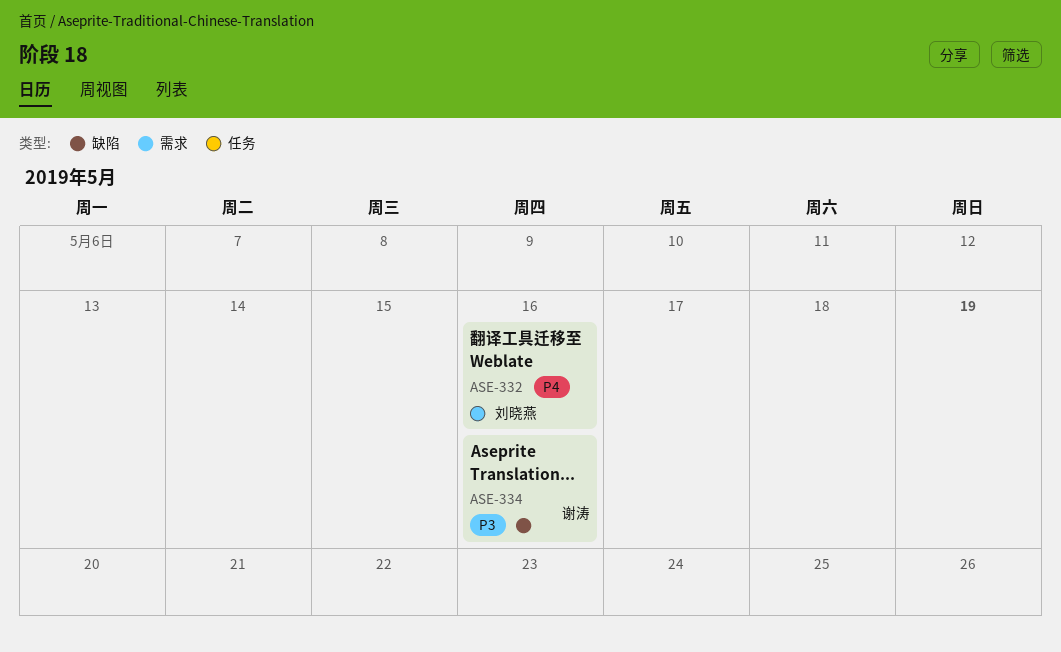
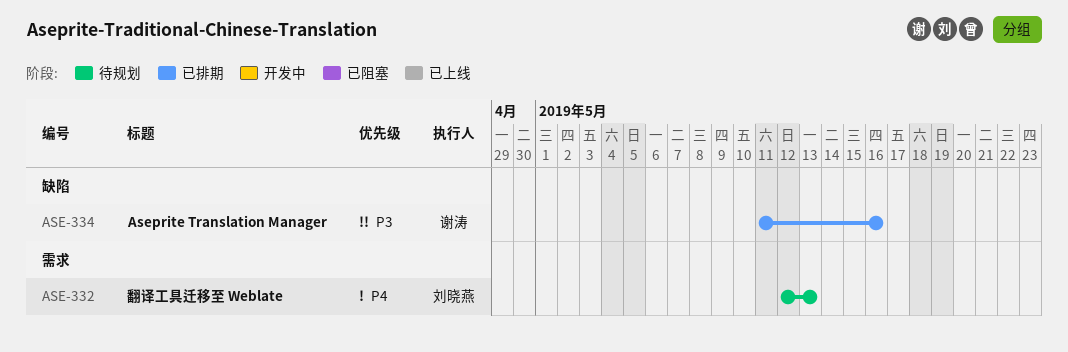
ASE-332, due: May 16 -> May 13

